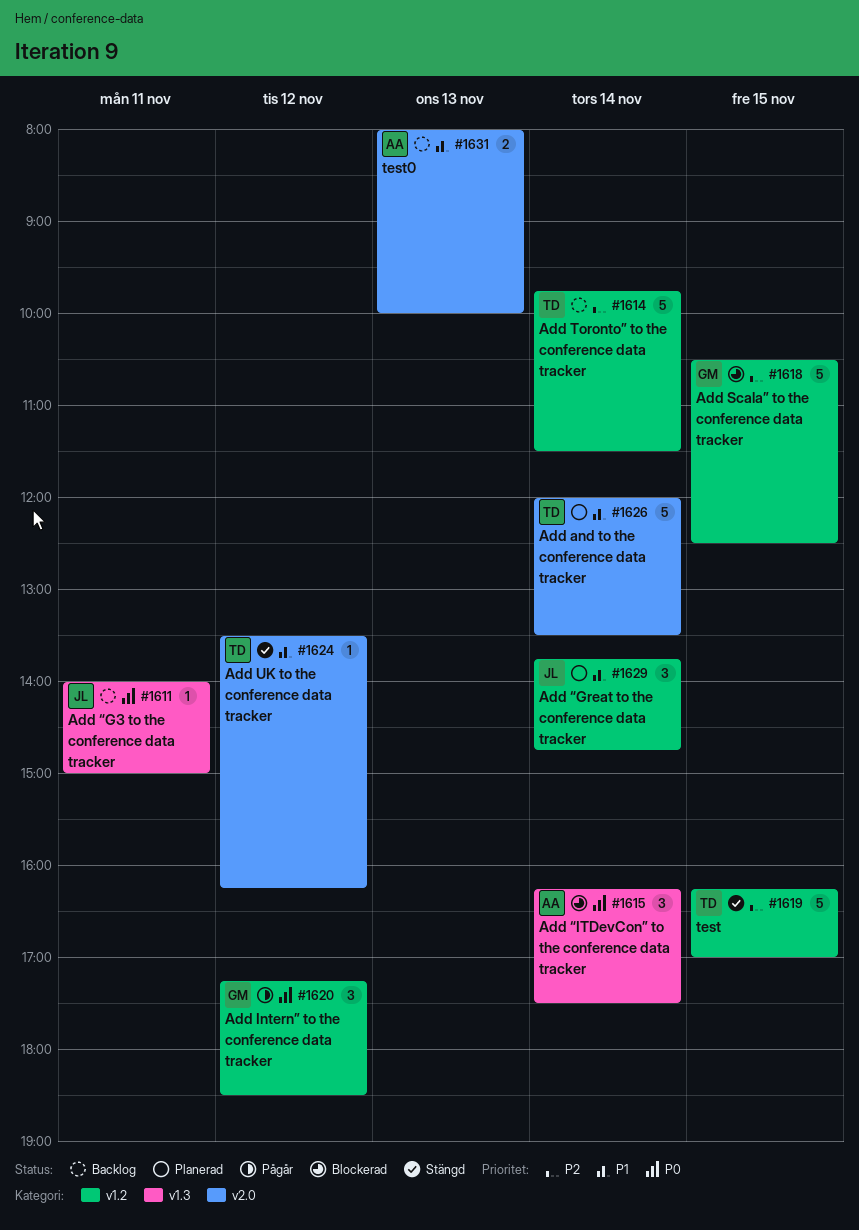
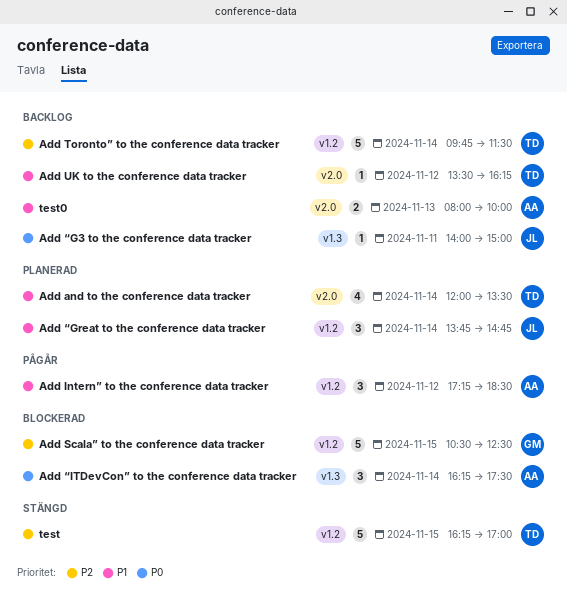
Add and to the conference data tracker, estimate: 5 -> 4
Add Intern” to the conference data tracker, owner: GM -> AA
Add Intern” to the conference data tracker, priority: P0 -> P1
Add UK to the conference data tracker, status: Stängd -> Backlog

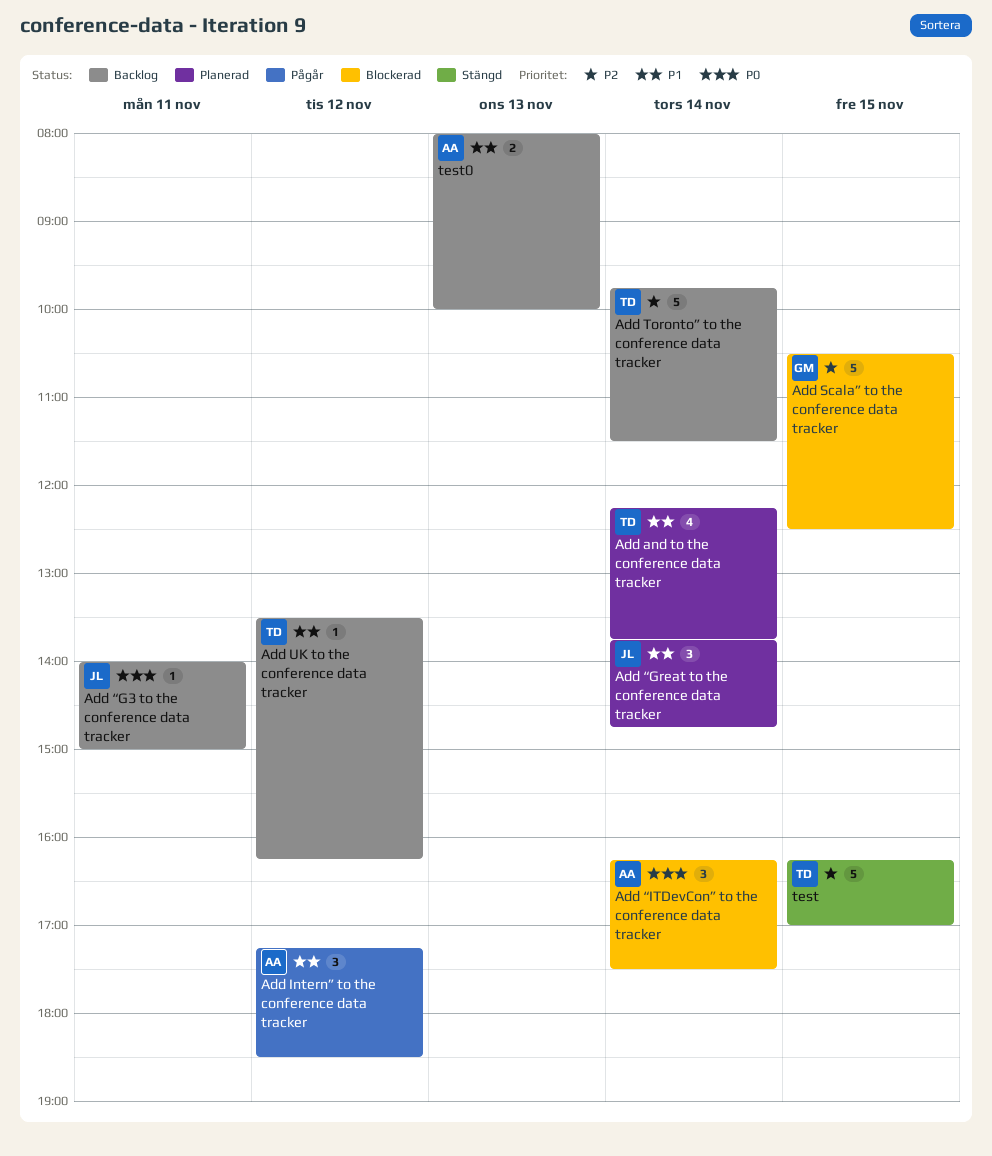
Add and to the conference data tracker, begins: 12:00 -> 12:15
Add and to the conference data tracker, ends: 13:30 -> 13:45

